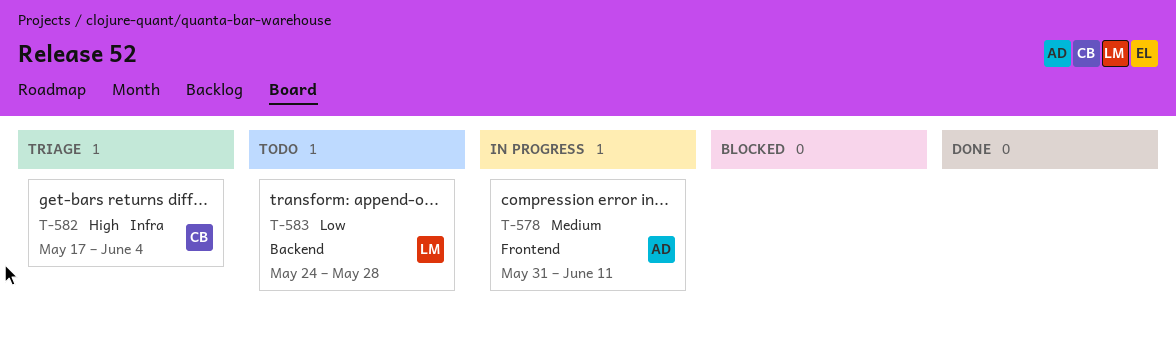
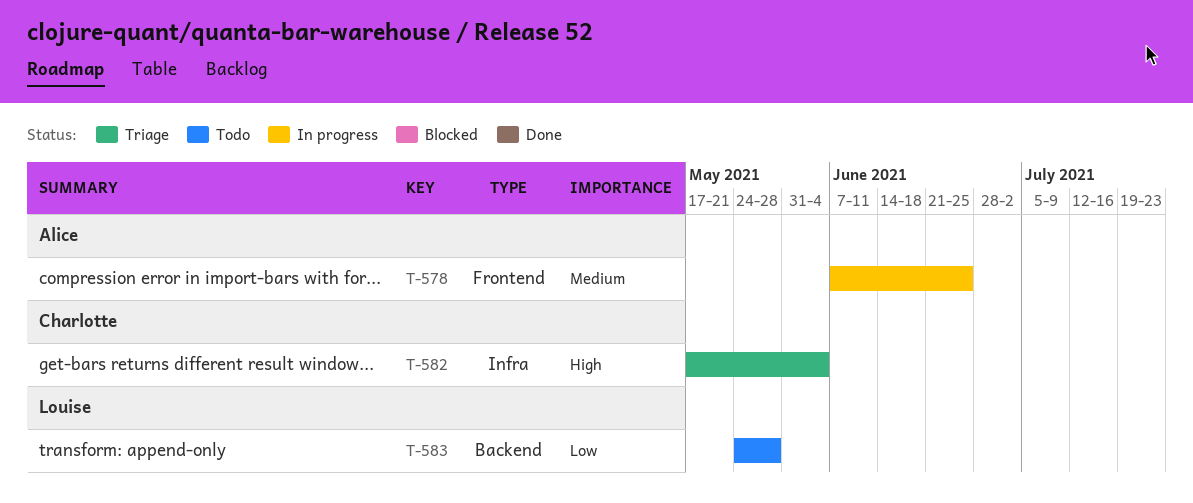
T-578, start: May 31 -> Jun 7
T-578, due: Jun 11 -> Jun 25

